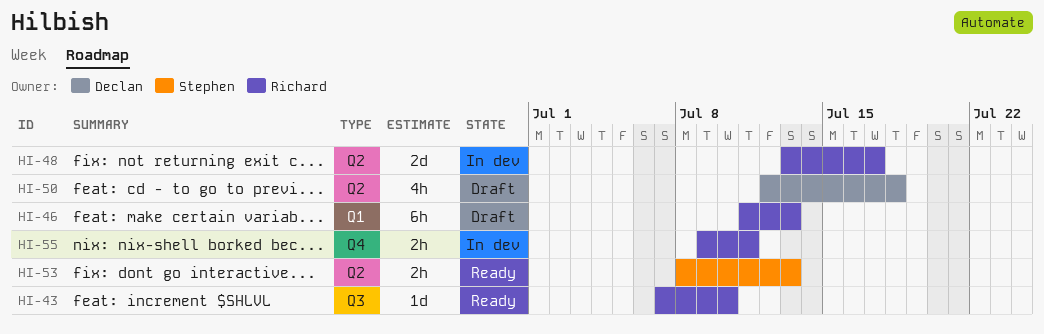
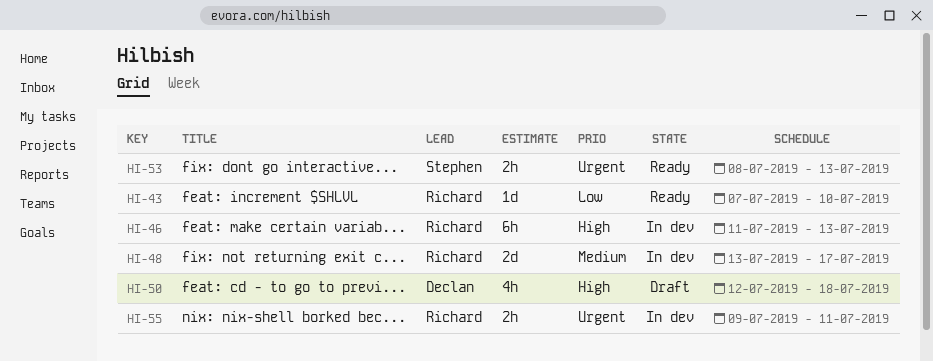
HI-46, status: Draft -> In dev

